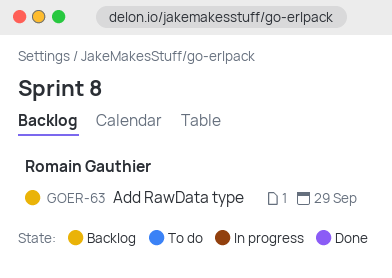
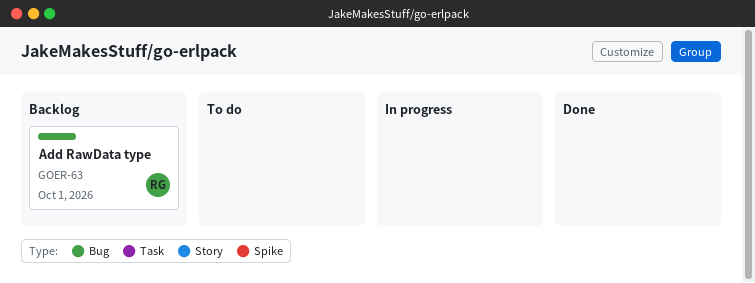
GOER-63, due: Sep 29 -> Oct 1

